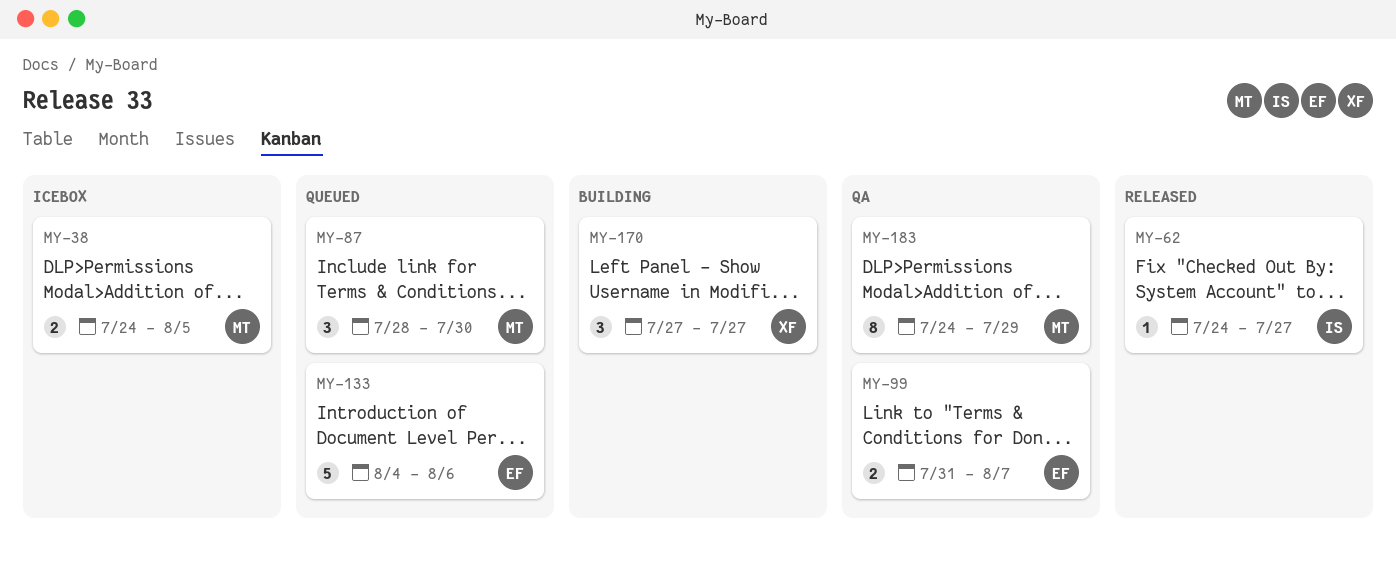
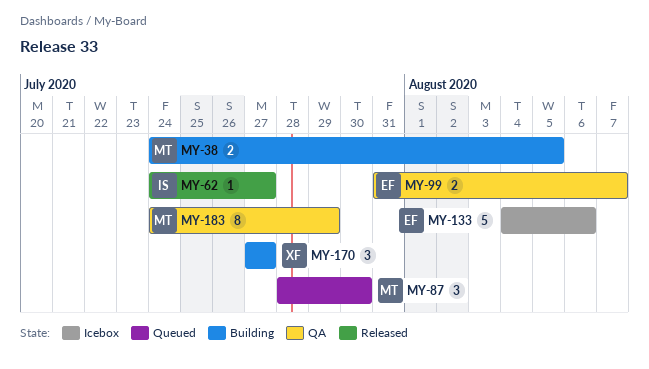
MY-38, status: Icebox -> Building
MY-133, status: Queued -> Icebox

